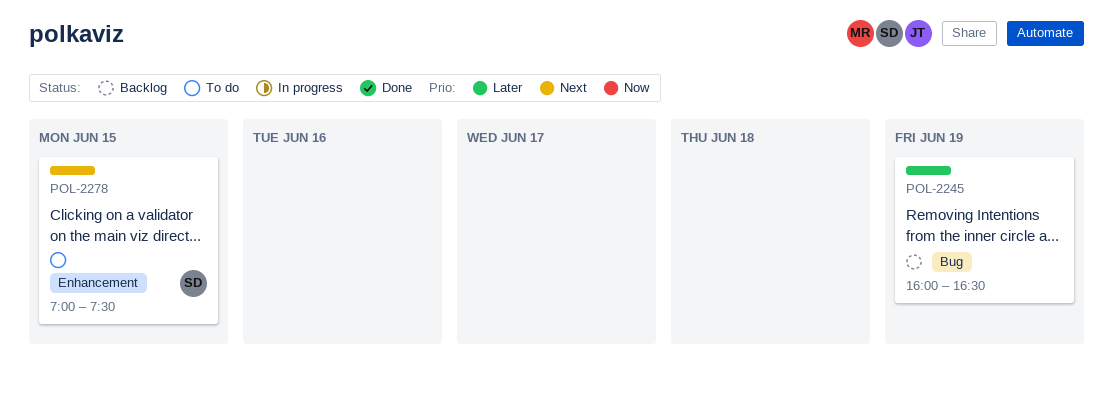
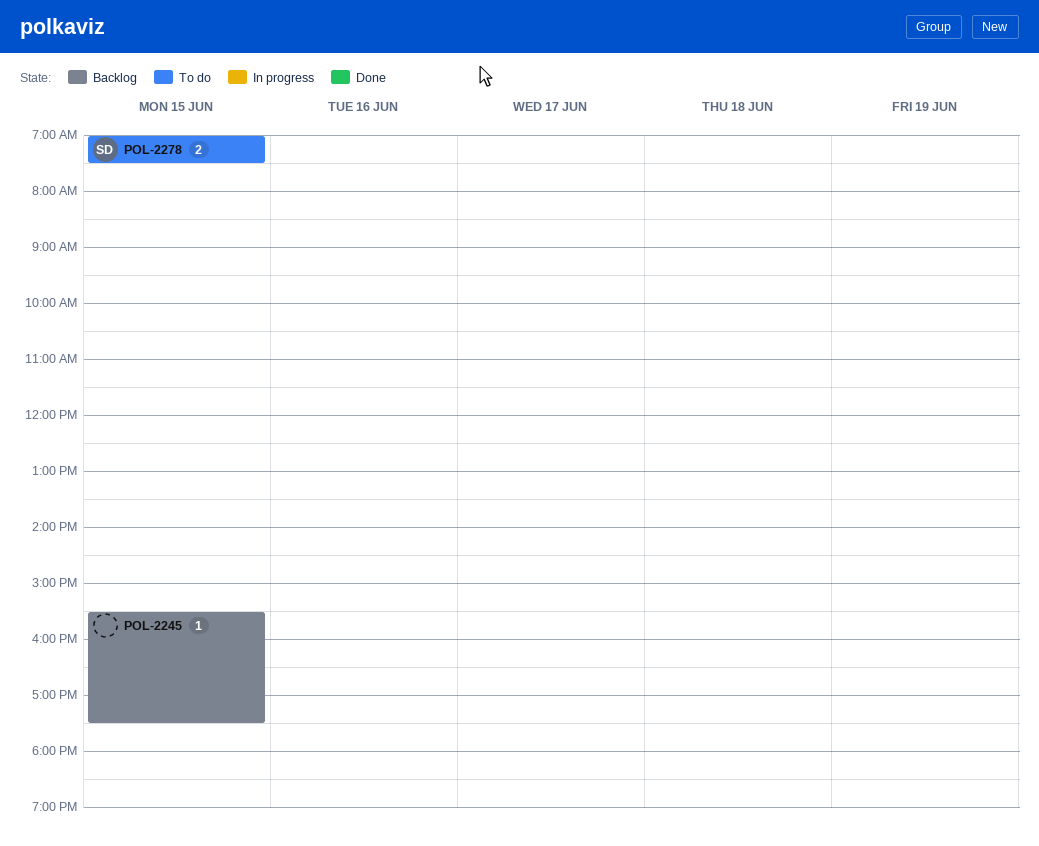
POL-2245, day: Jun 19 -> Jun 15
POL-2245, begins: 16:00 -> 15:30
POL-2245, ends: 16:30 -> 17:30

